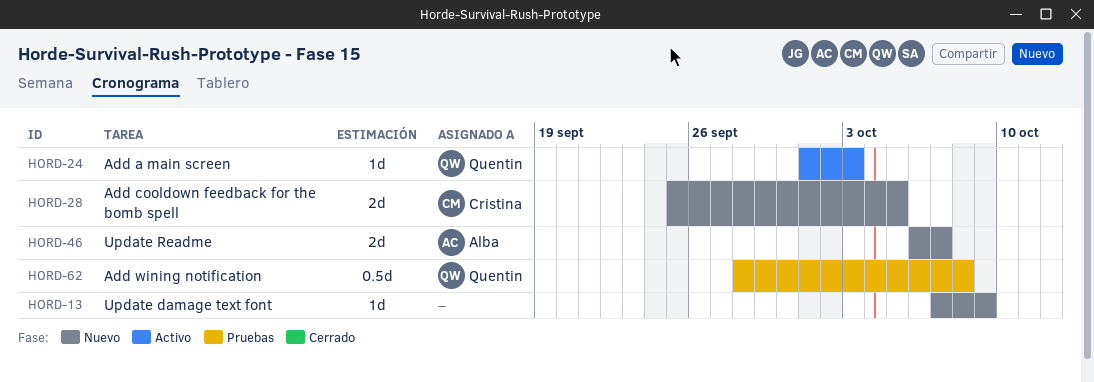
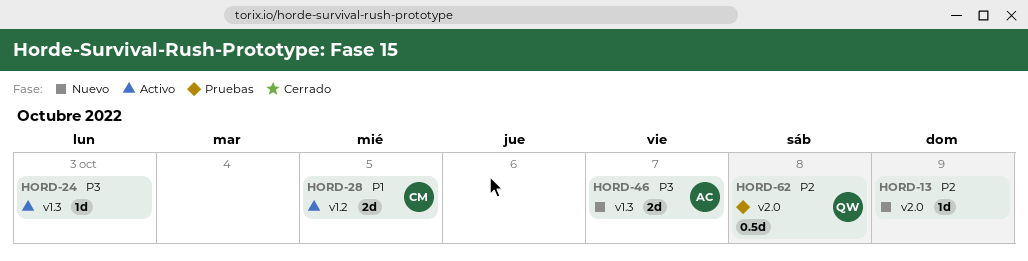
HORD-24, owner: Quentin -> none
HORD-28, status: Nuevo -> Activo

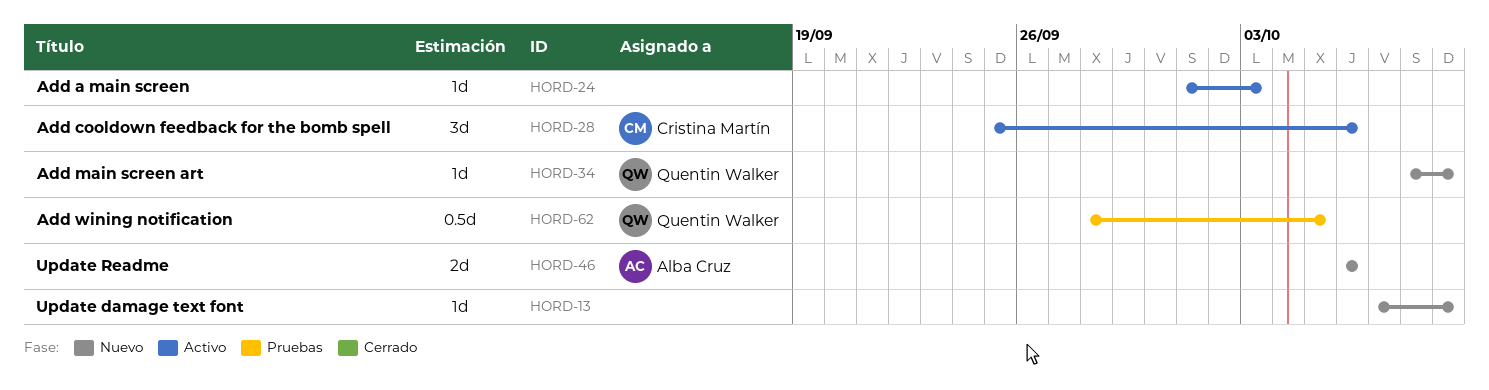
HORD-28, estimate: 2d -> 3d
HORD-28, due: Oct 5 -> Oct 6
HORD-34: none -> present
HORD-46, due: Oct 7 -> Oct 6
HORD-62, due: Oct 8 -> Oct 5

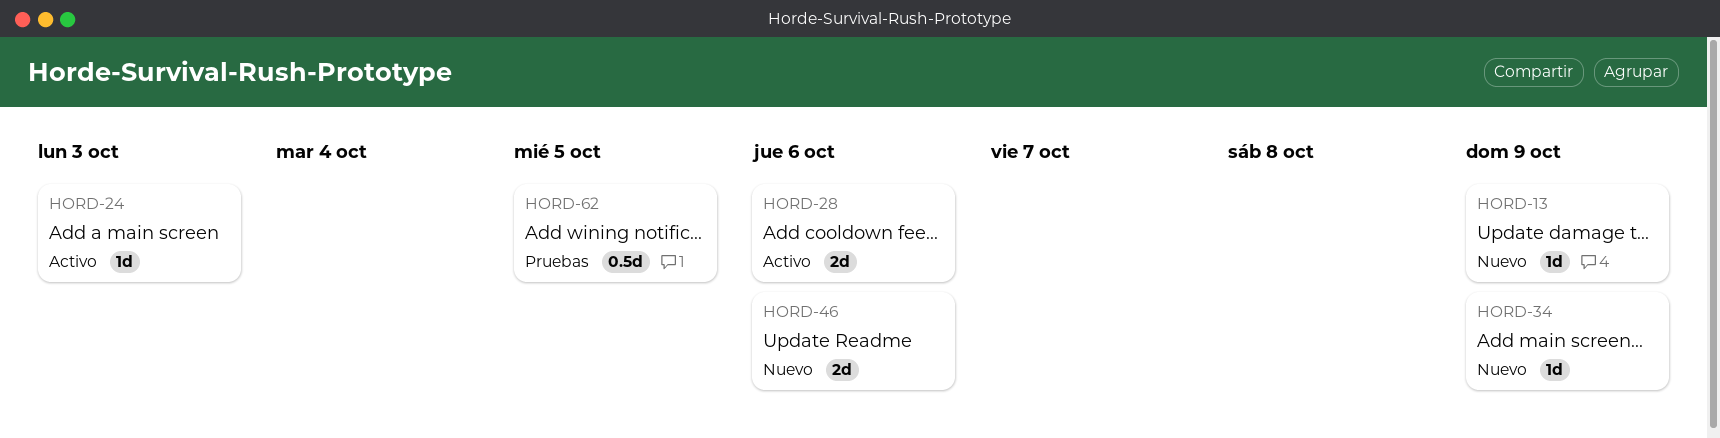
HORD-28, estimate: 3d -> 2d

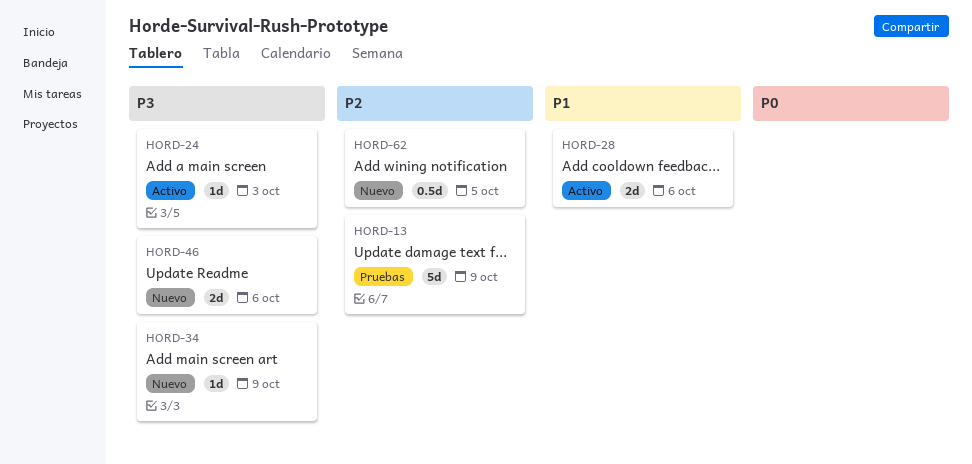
HORD-13, status: Nuevo -> Pruebas
HORD-13, estimate: 1d -> 5d
HORD-62, status: Pruebas -> Nuevo

